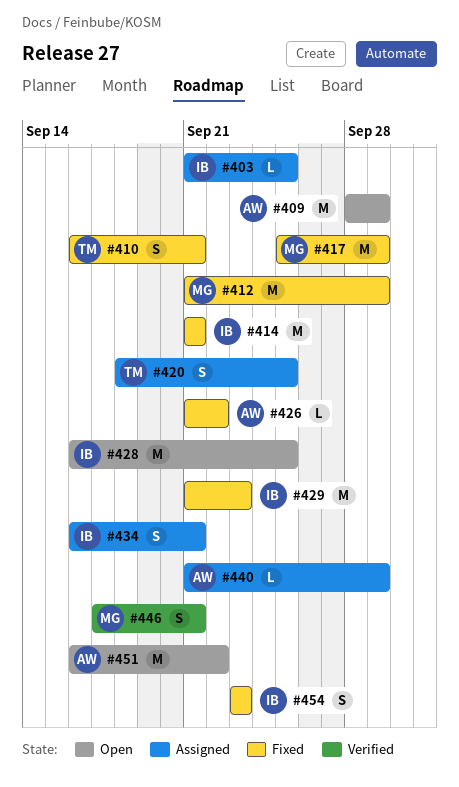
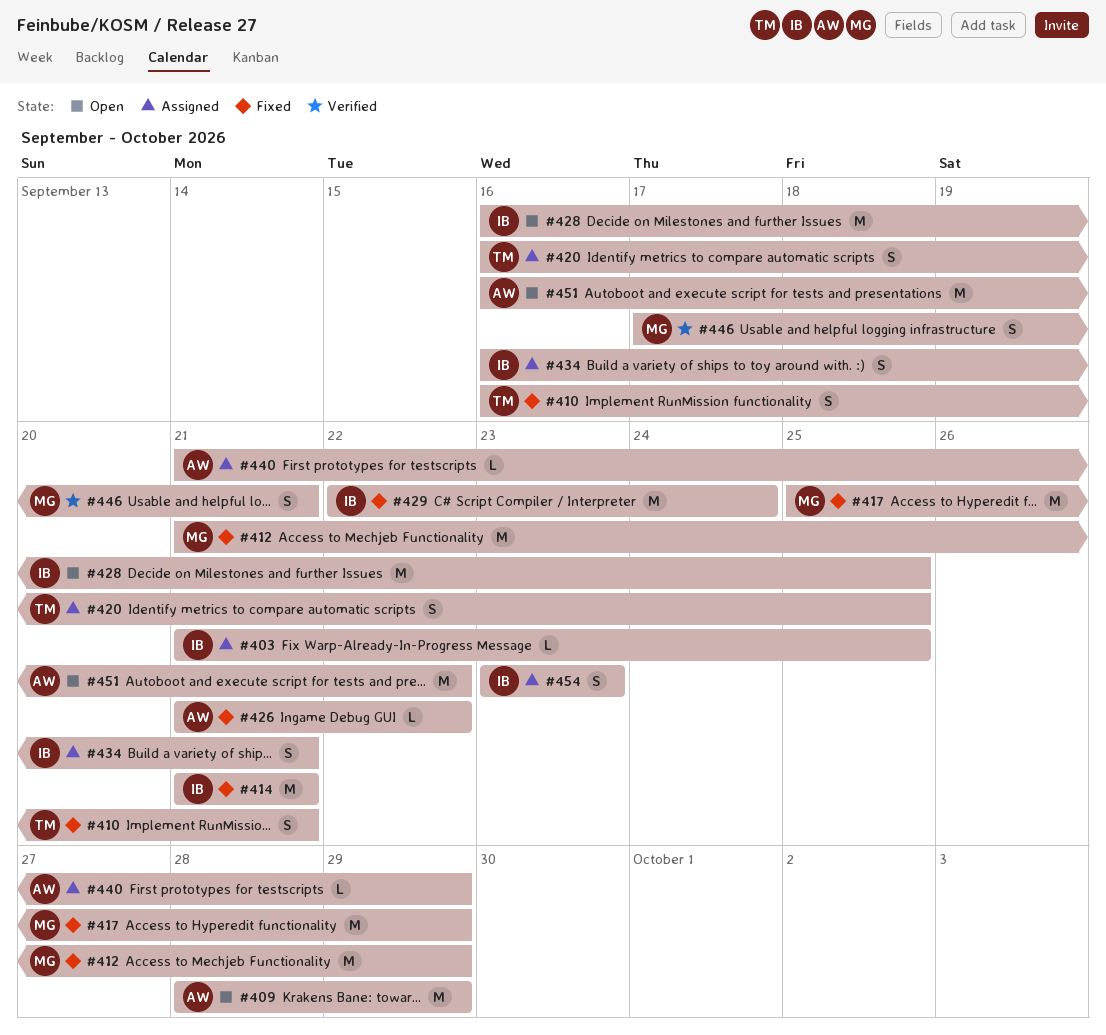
#420, start: Sep 18 -> Sep 16
#429, start: Sep 21 -> Sep 22
#429, due: Sep 23 -> Sep 24
#454, status: Fixed -> Assigned

